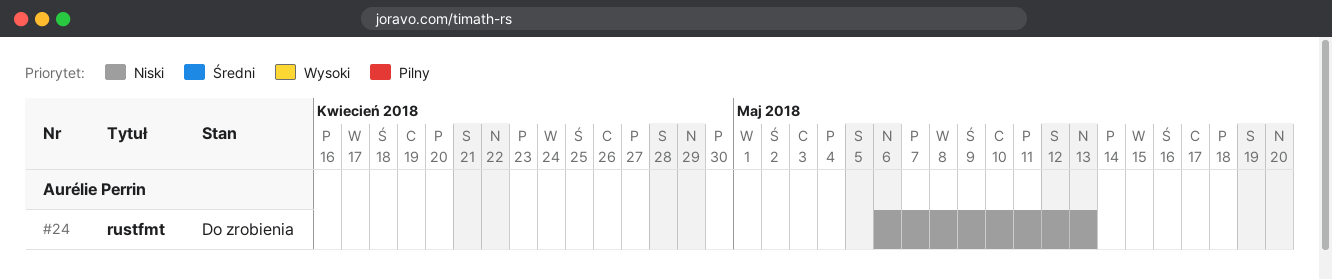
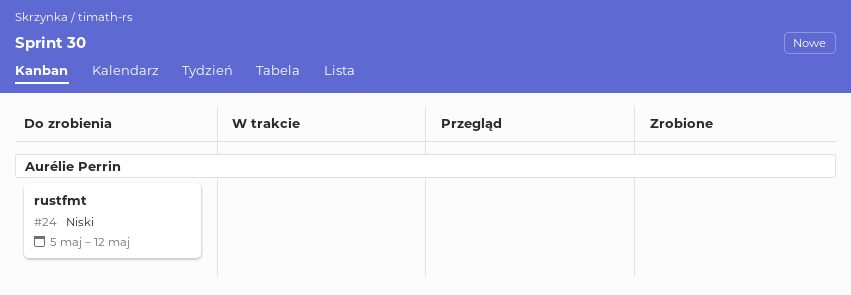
#24, start: May 6 -> May 5
#24, due: May 13 -> May 12

